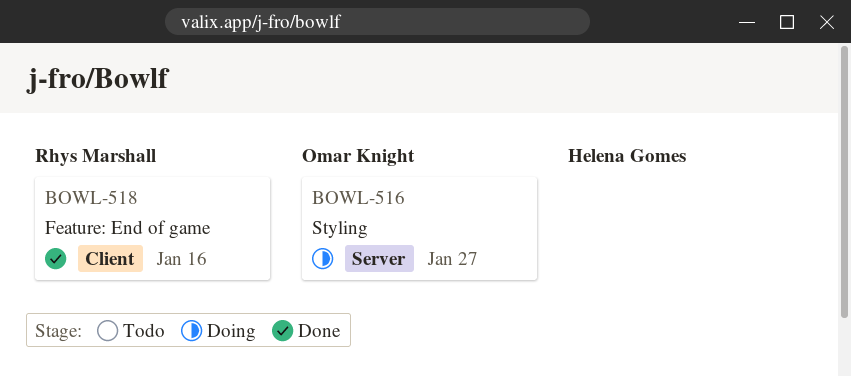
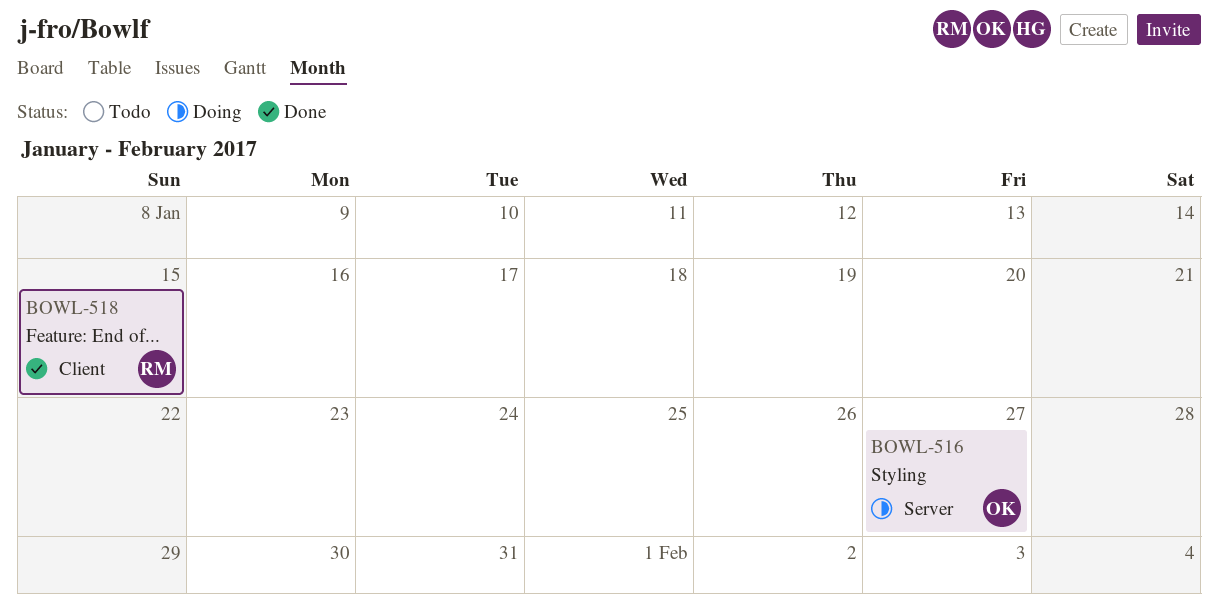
BOWL-518, due: Jan 16 -> Jan 15

